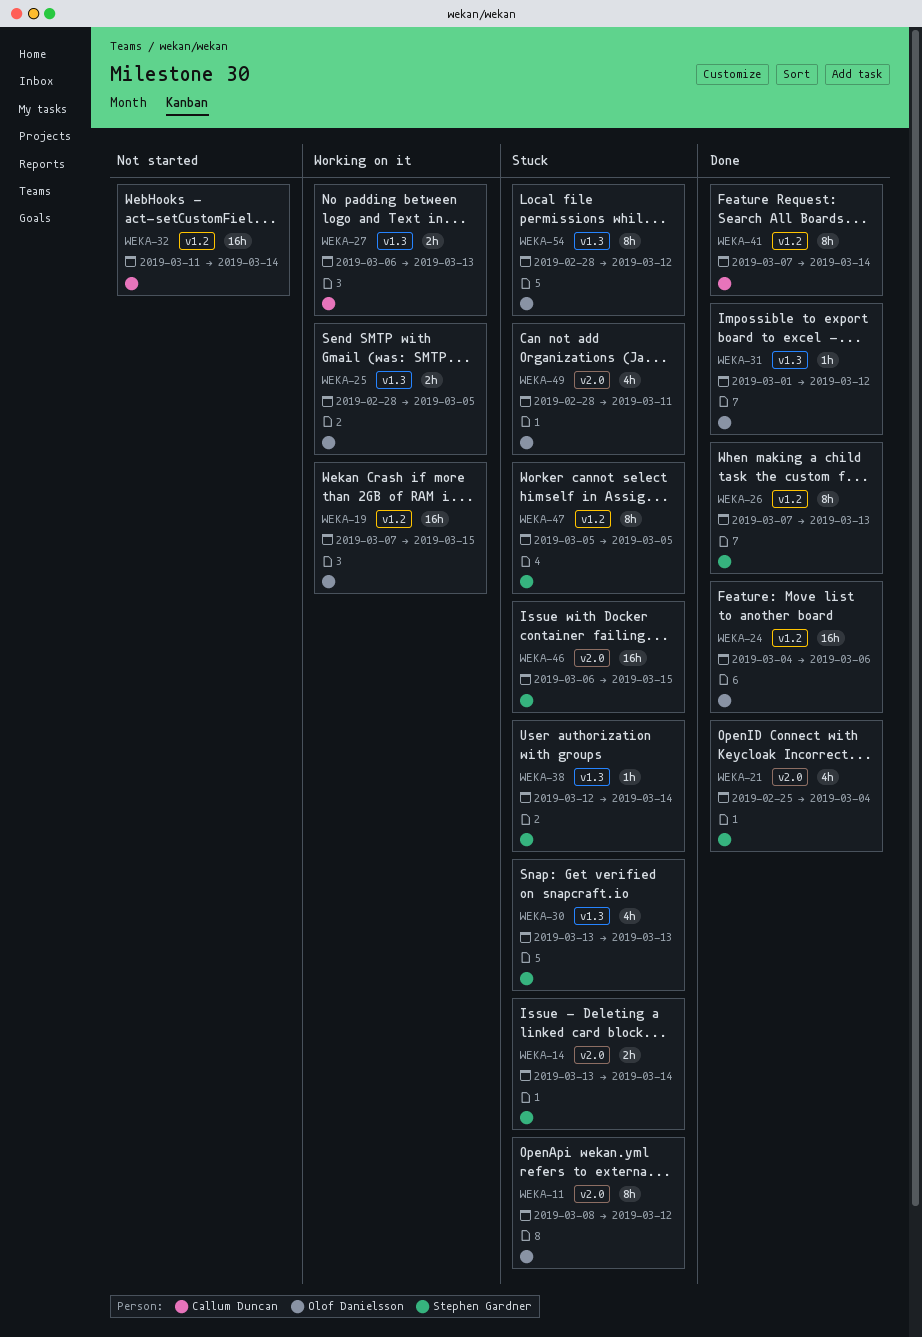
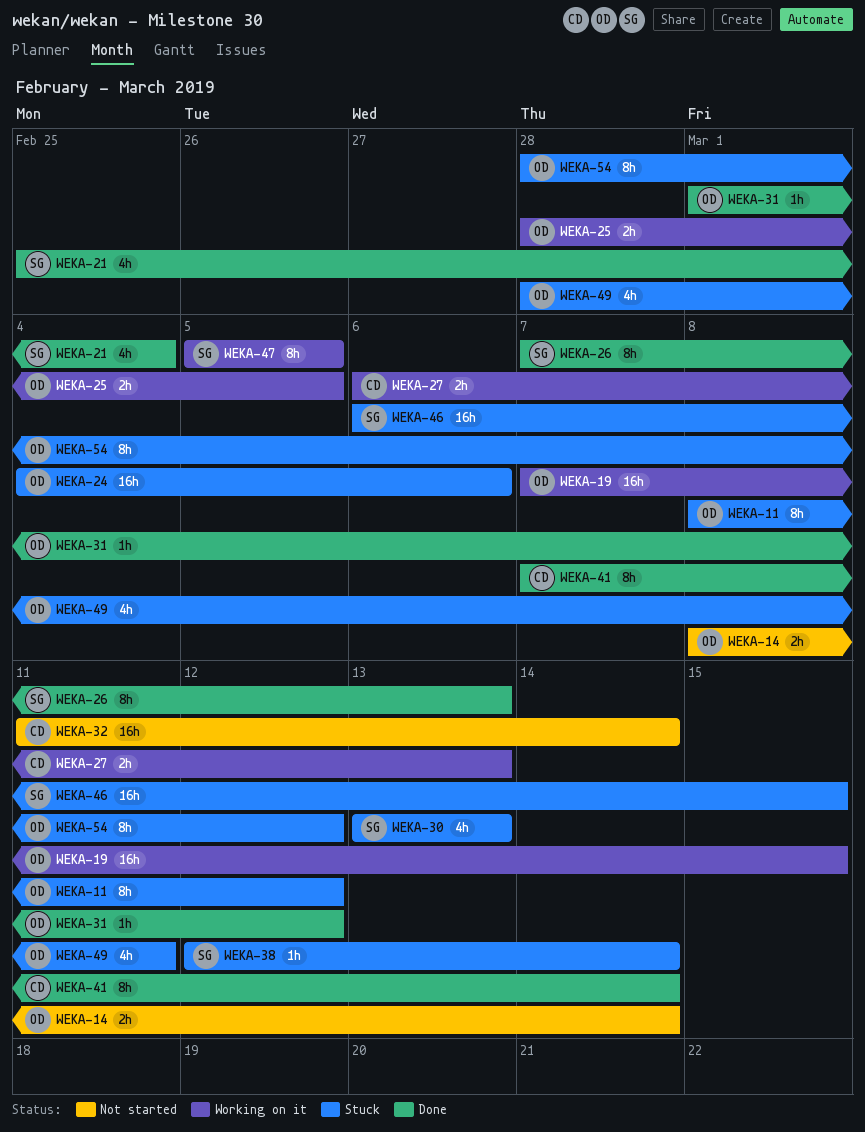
WEKA-14, status: Stuck -> Not started
WEKA-14, owner: Stephen Gardner -> Olof Danielsson
WEKA-14, start: Mar 13 -> Mar 8
WEKA-24, status: Done -> Stuck
WEKA-47, status: Stuck -> Working on it

